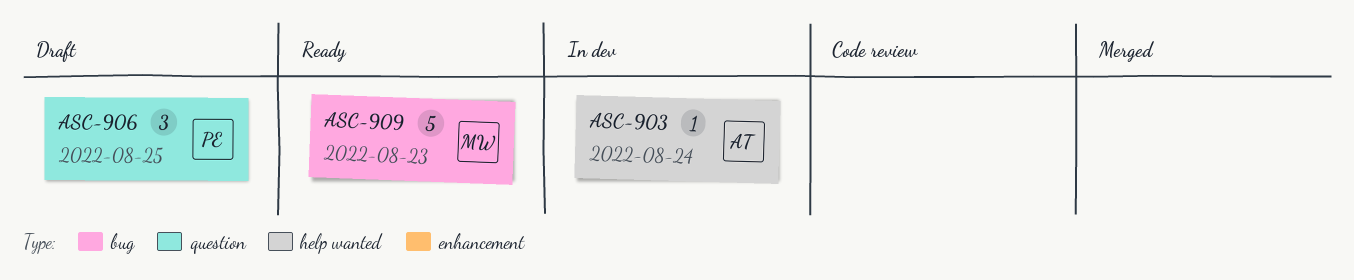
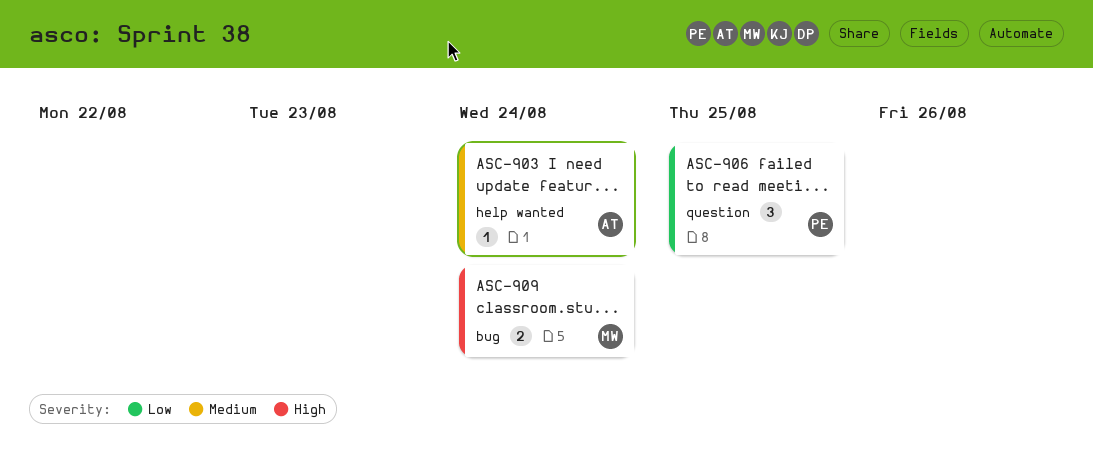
ASC-909, estimate: 5 -> 2
ASC-909, due: Aug 23 -> Aug 24

